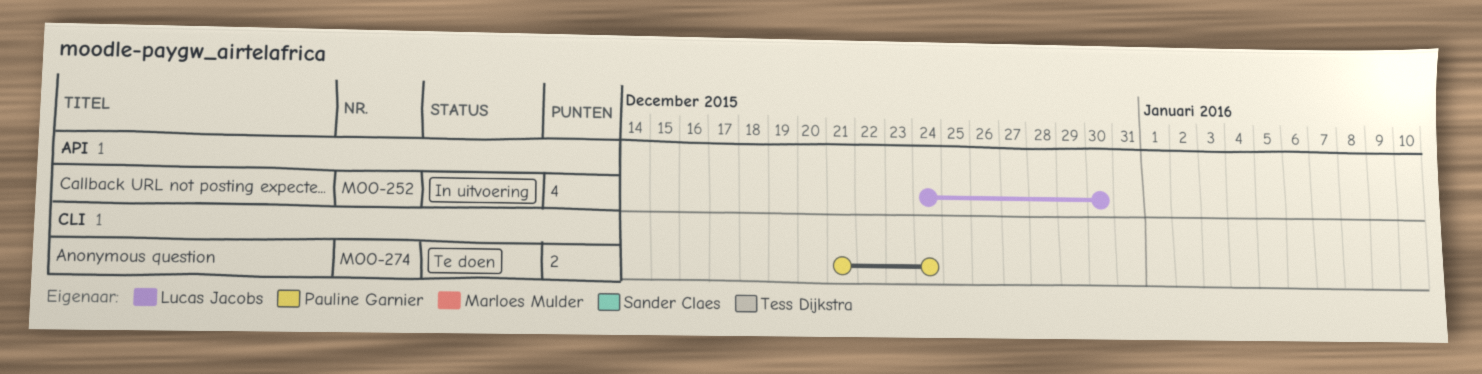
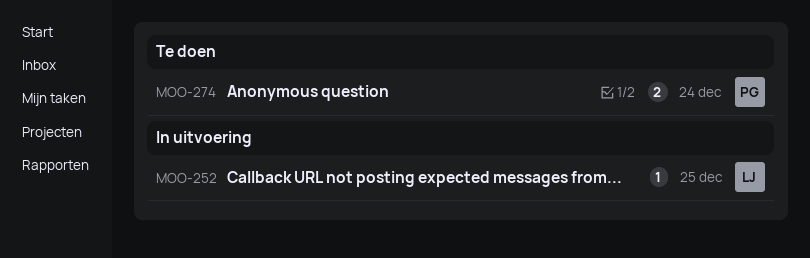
MOO-252, estimate: 4 -> 1
MOO-252, due: Dec 30 -> Dec 25

